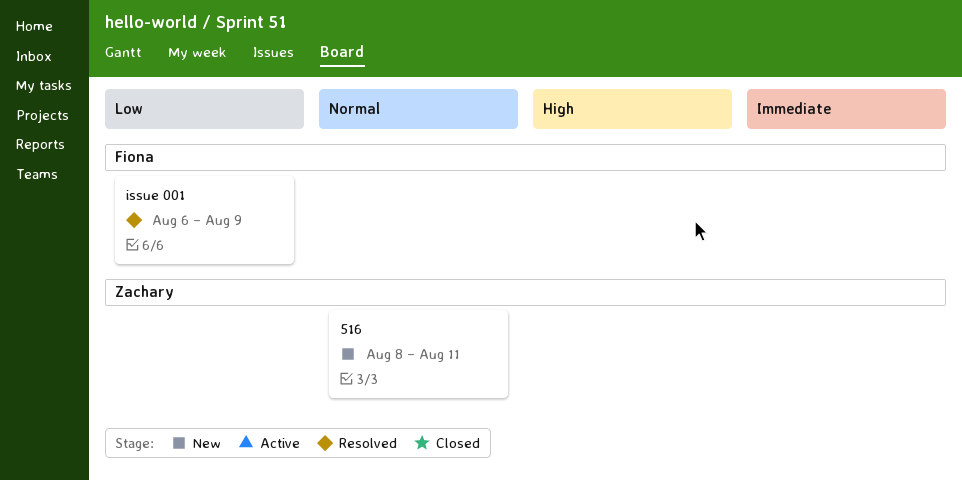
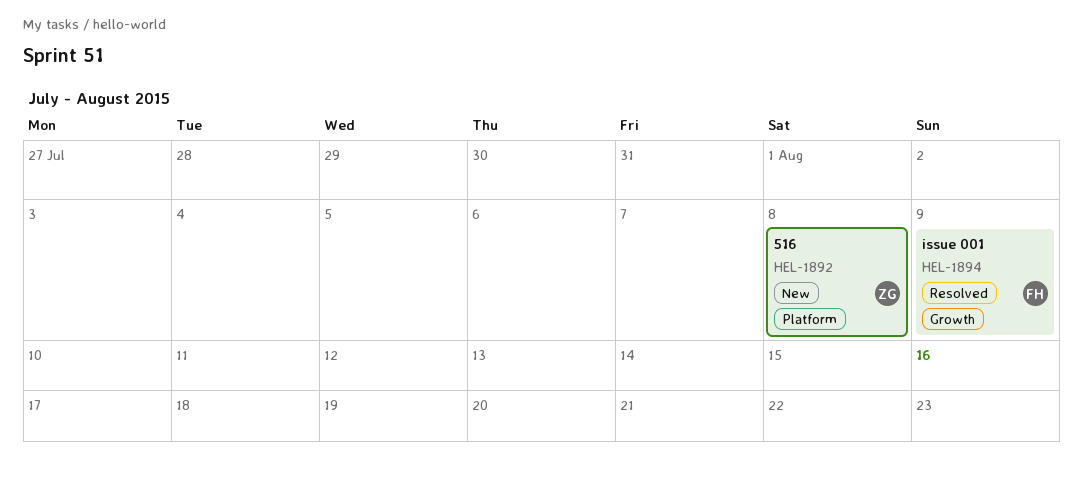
516, due: Aug 11 -> Aug 8

